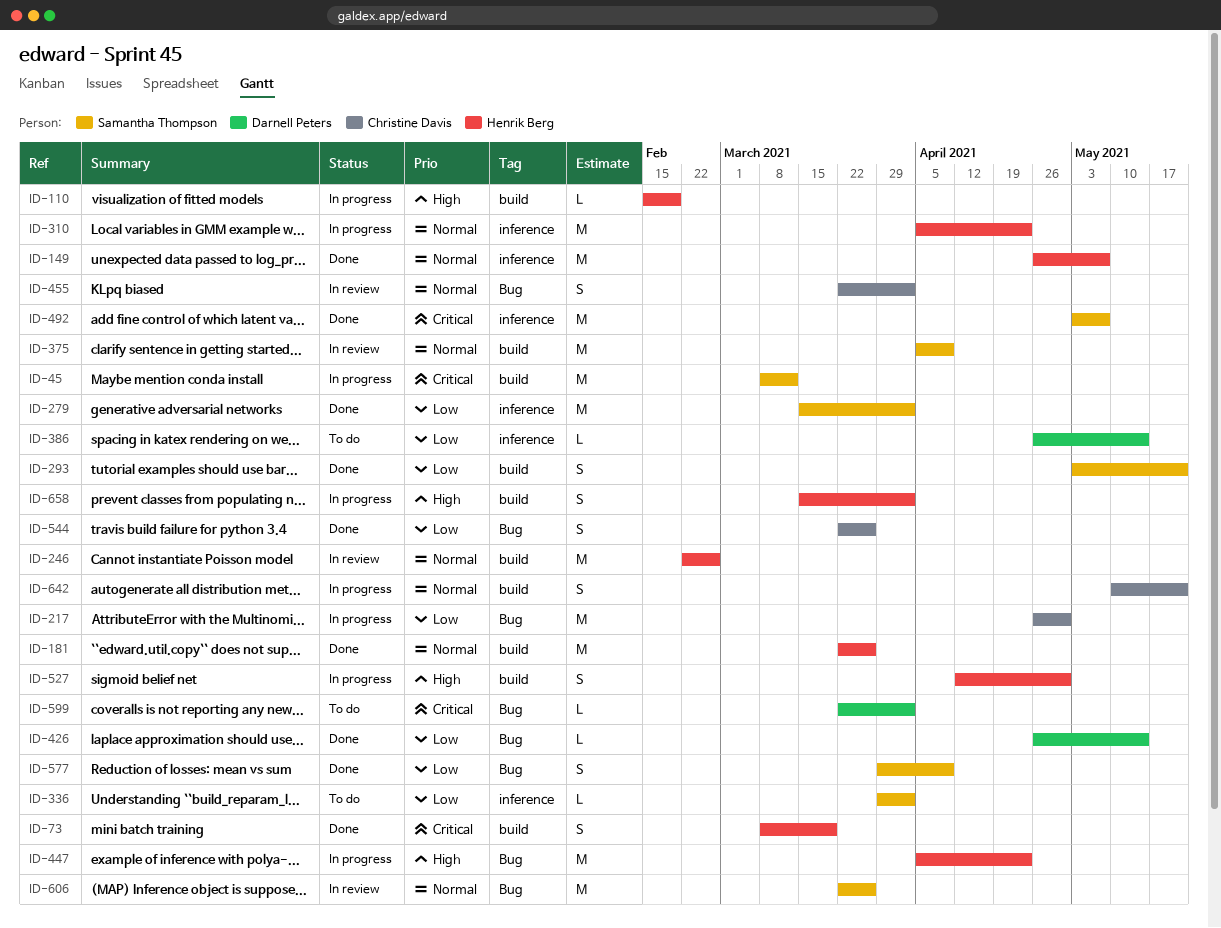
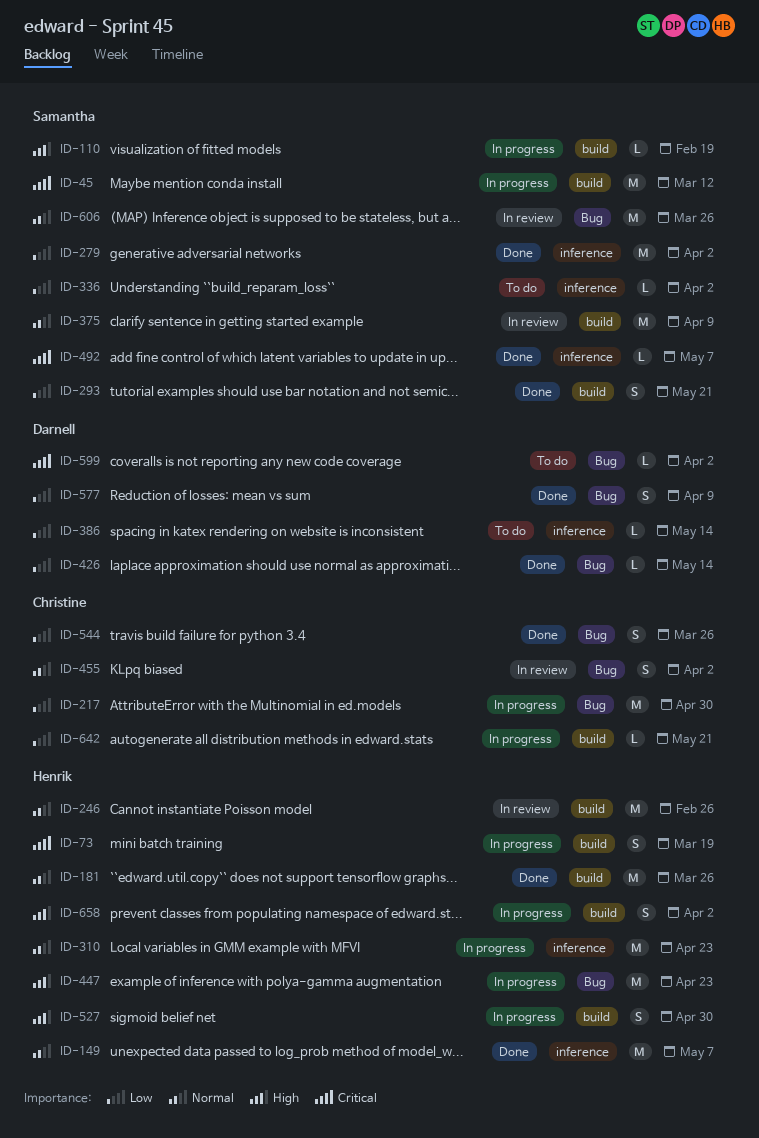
ID-73, status: Done -> In progress
ID-110, owner: Henrik Berg -> Samantha Thompson
ID-492, estimate: M -> L
ID-577, owner: Samantha Thompson -> Darnell Peters
ID-642, priority: Normal -> Low
ID-642, estimate: S -> L

